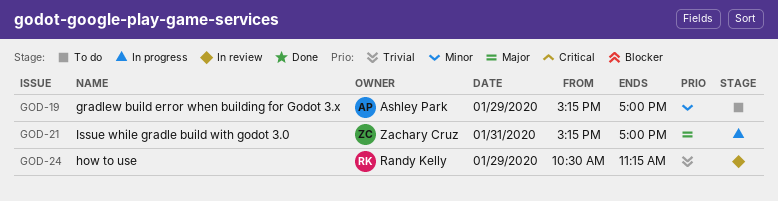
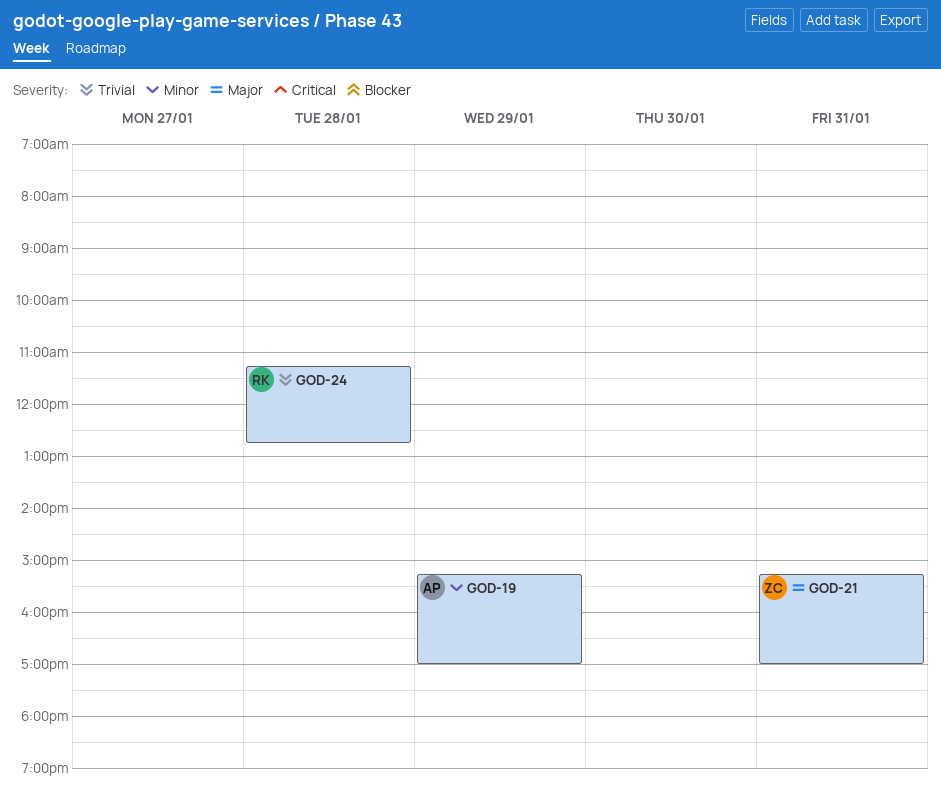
GOD-24, day: Jan 29 -> Jan 28
GOD-24, begins: 10:30 -> 11:15
GOD-24, ends: 11:15 -> 12:45

